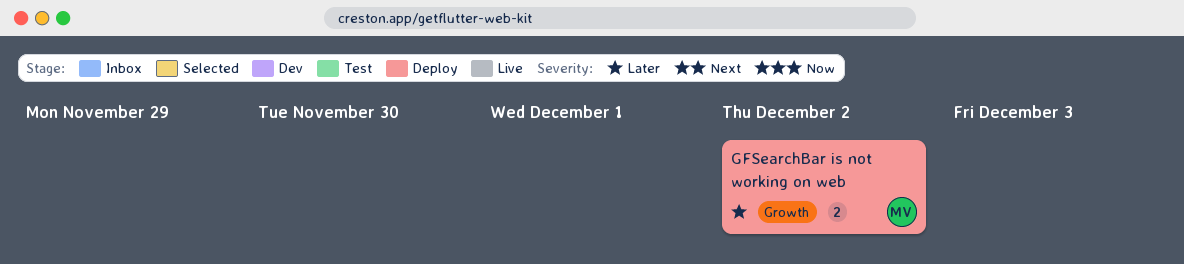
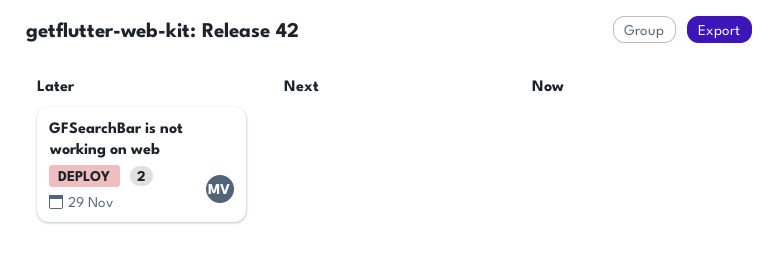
GFSearchBar is not working on web, due: Dec 2 -> Nov 29

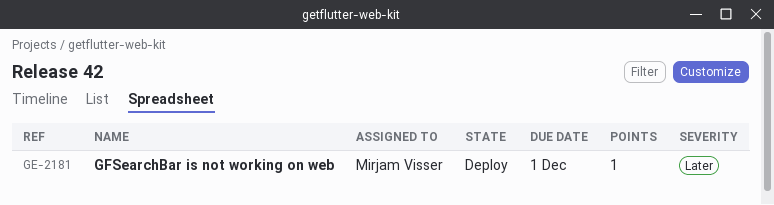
GFSearchBar is not working on web, estimate: 2 -> 1
GFSearchBar is not working on web, due: Nov 29 -> Dec 1

